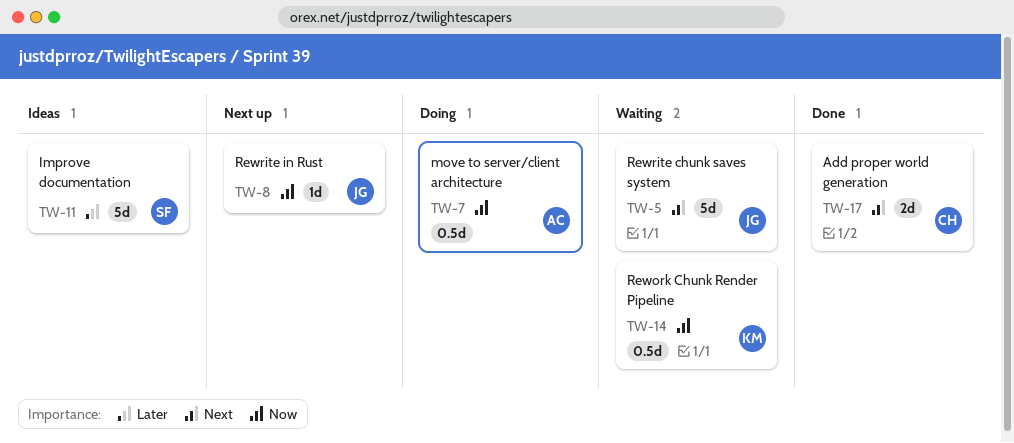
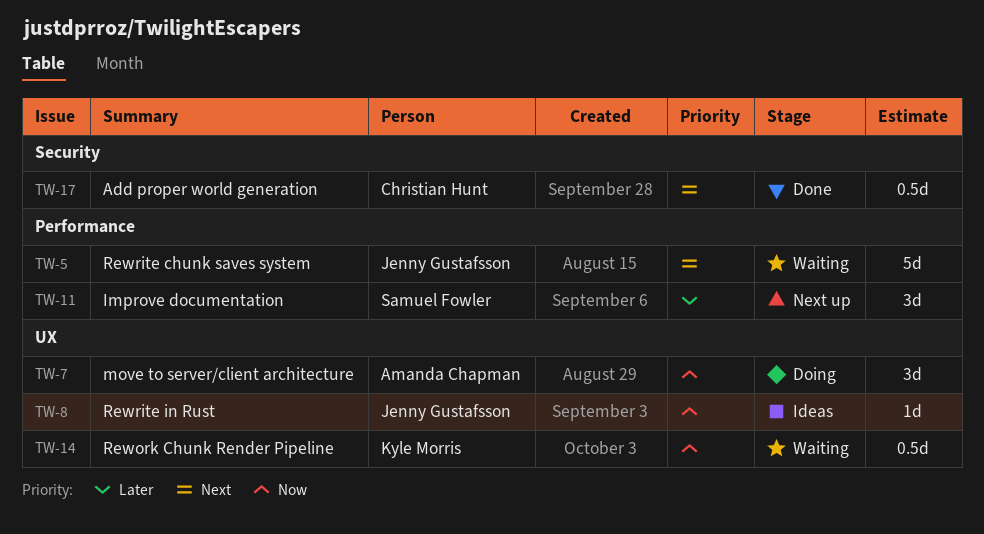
TW-7, estimate: 0.5d -> 3d
TW-8, status: Next up -> Ideas
TW-11, status: Ideas -> Next up
TW-11, estimate: 5d -> 3d
TW-17, estimate: 2d -> 0.5d

